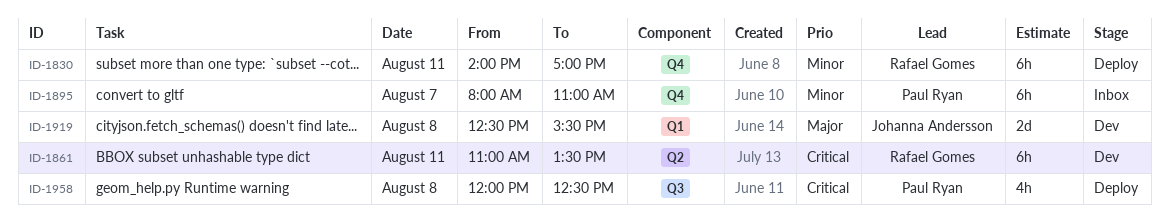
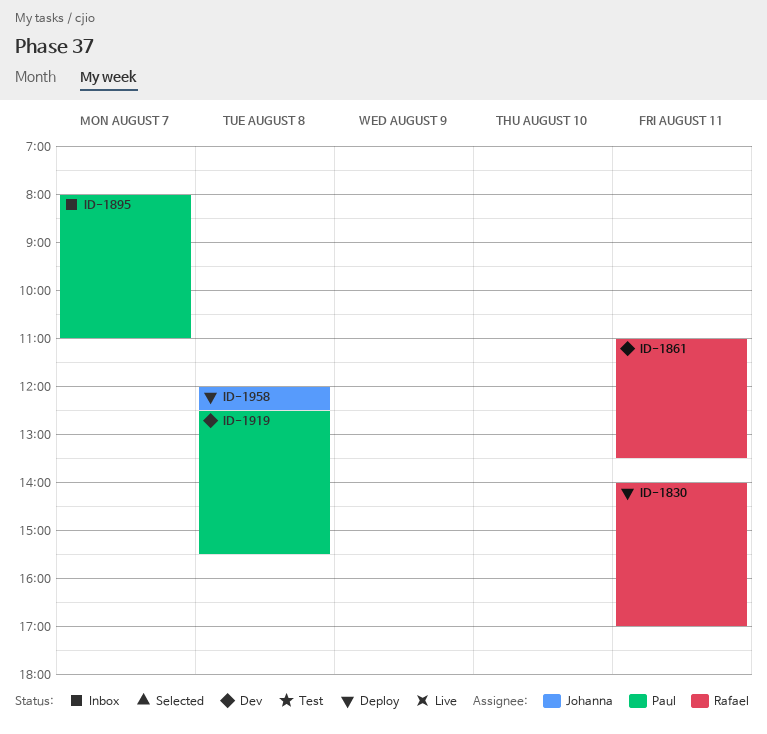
ID-1919, owner: Johanna Andersson -> Paul Ryan
ID-1958, owner: Paul Ryan -> Johanna Andersson

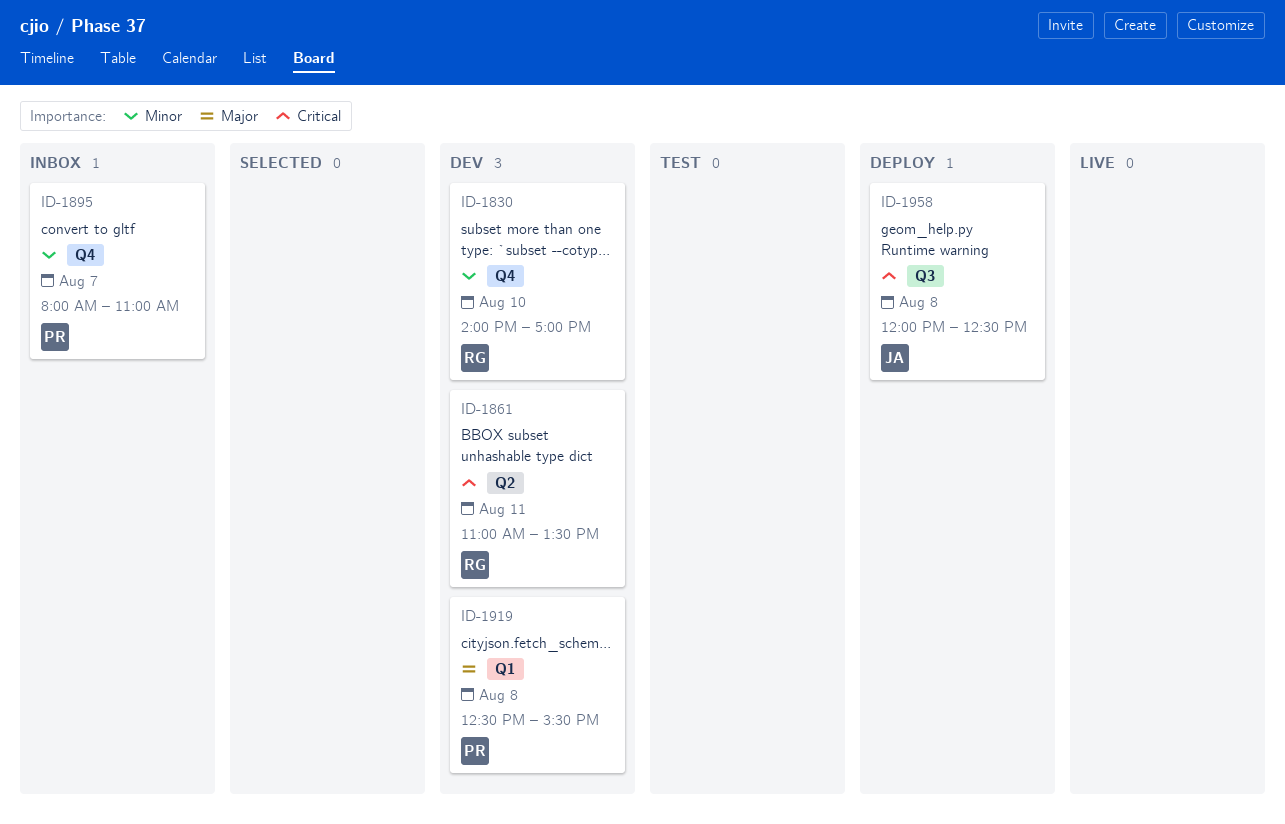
ID-1830, status: Deploy -> Dev
ID-1830, day: Aug 11 -> Aug 10

